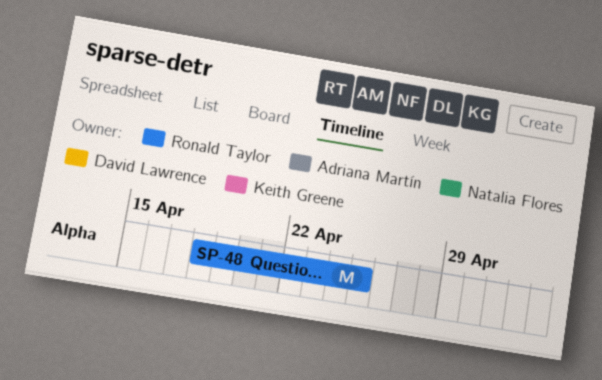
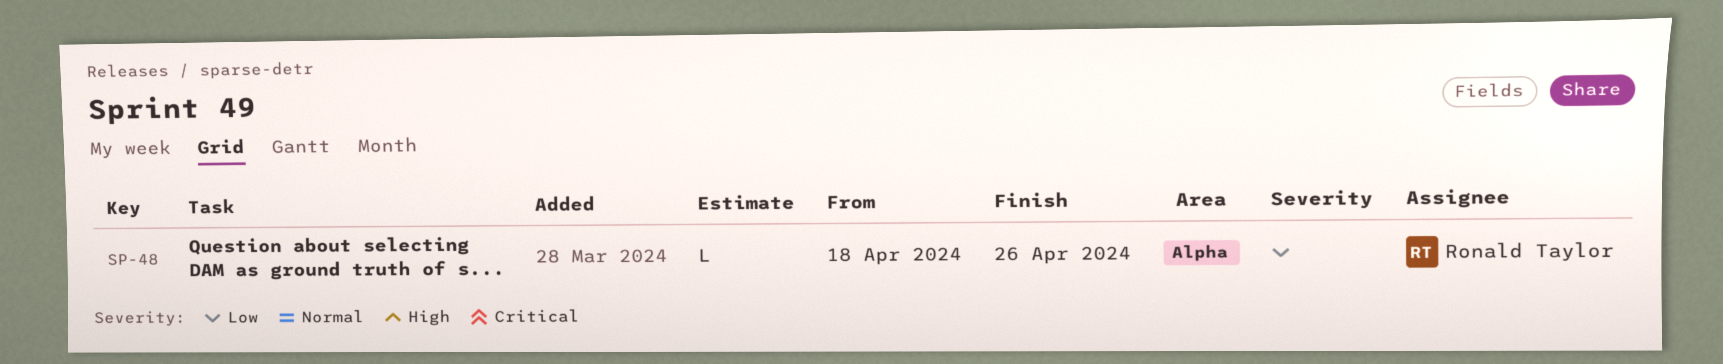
SP-48, estimate: M -> L
SP-48, due: Apr 25 -> Apr 26

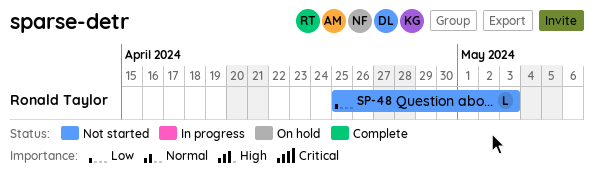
SP-48, start: Apr 18 -> Apr 25
SP-48, due: Apr 26 -> May 3

